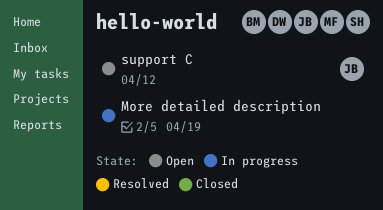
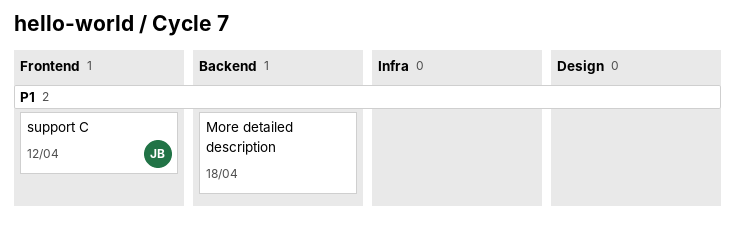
More detailed description, due: Apr 19 -> Apr 18

